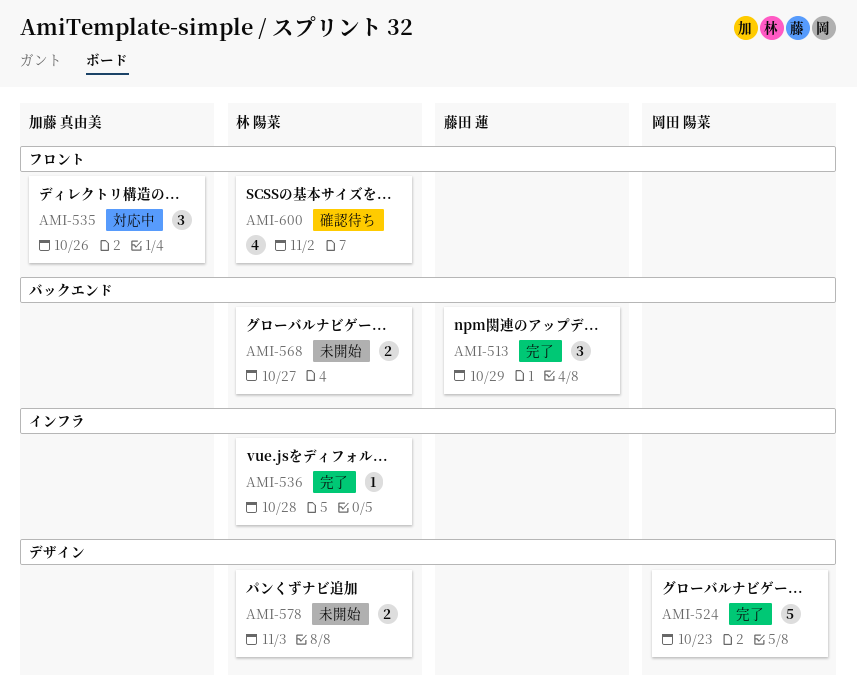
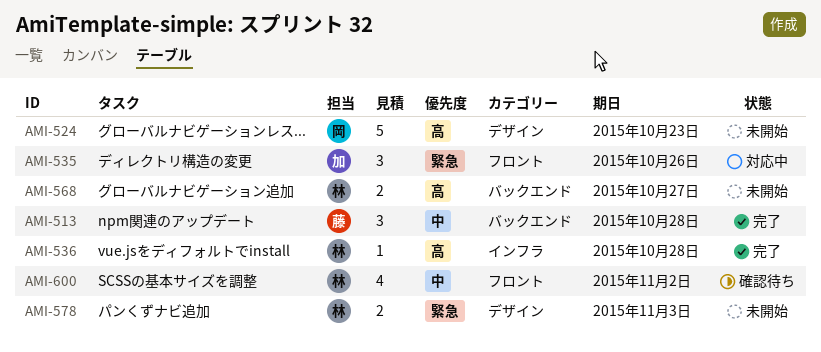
AMI-513, due: Oct 29 -> Oct 28
AMI-524, status: 完了 -> 未開始

